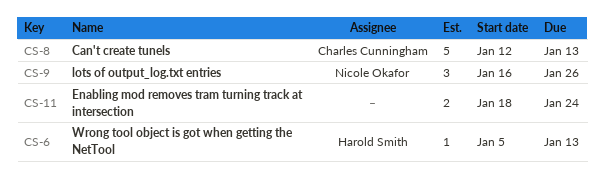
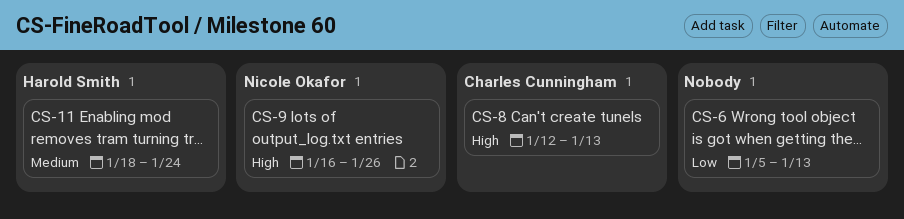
CS-6, owner: Harold Smith -> none
CS-11, owner: none -> Harold Smith

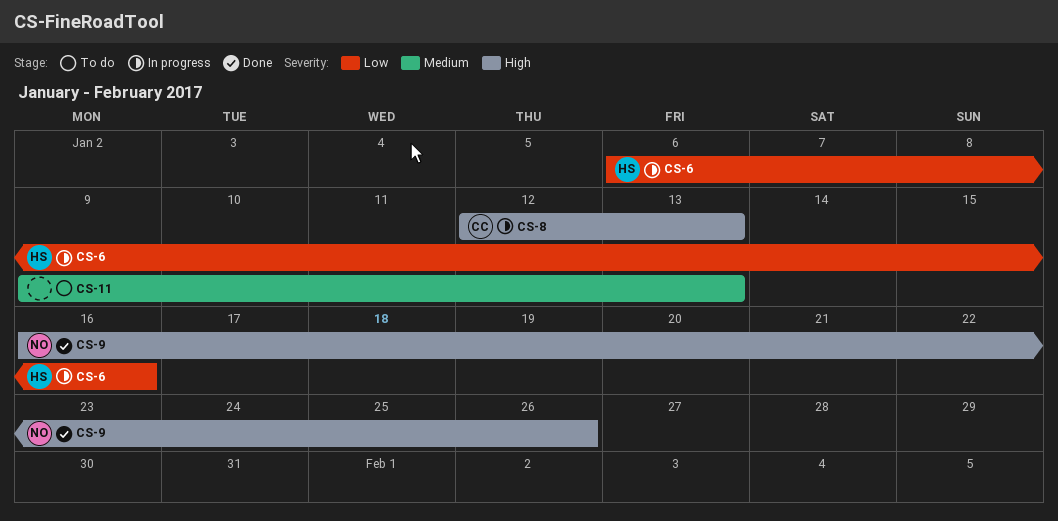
CS-6, owner: none -> Harold Smith
CS-6, start: Jan 5 -> Jan 6
CS-6, due: Jan 13 -> Jan 16
CS-11, owner: Harold Smith -> none
CS-11, start: Jan 18 -> Jan 9
CS-11, due: Jan 24 -> Jan 13

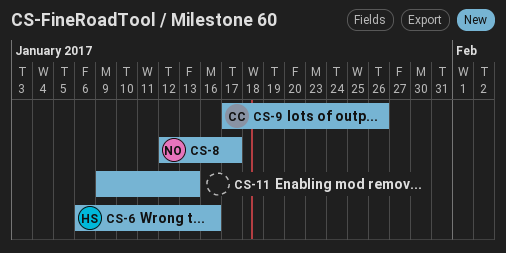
CS-8, owner: CC -> NO
CS-8, due: Jan 13 -> Jan 17
CS-9, owner: NO -> CC
CS-9, start: Jan 16 -> Jan 17

